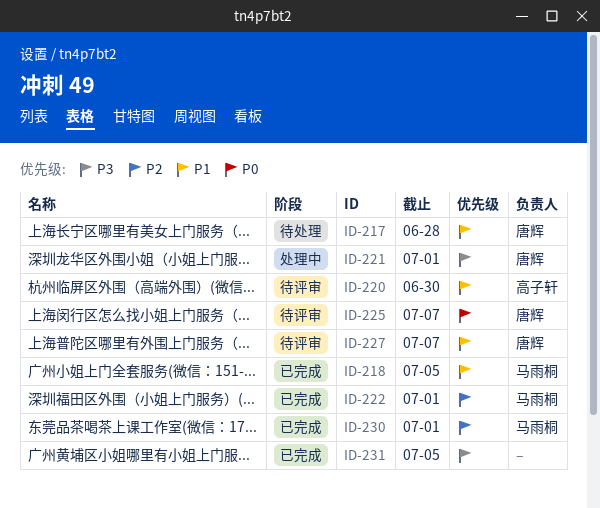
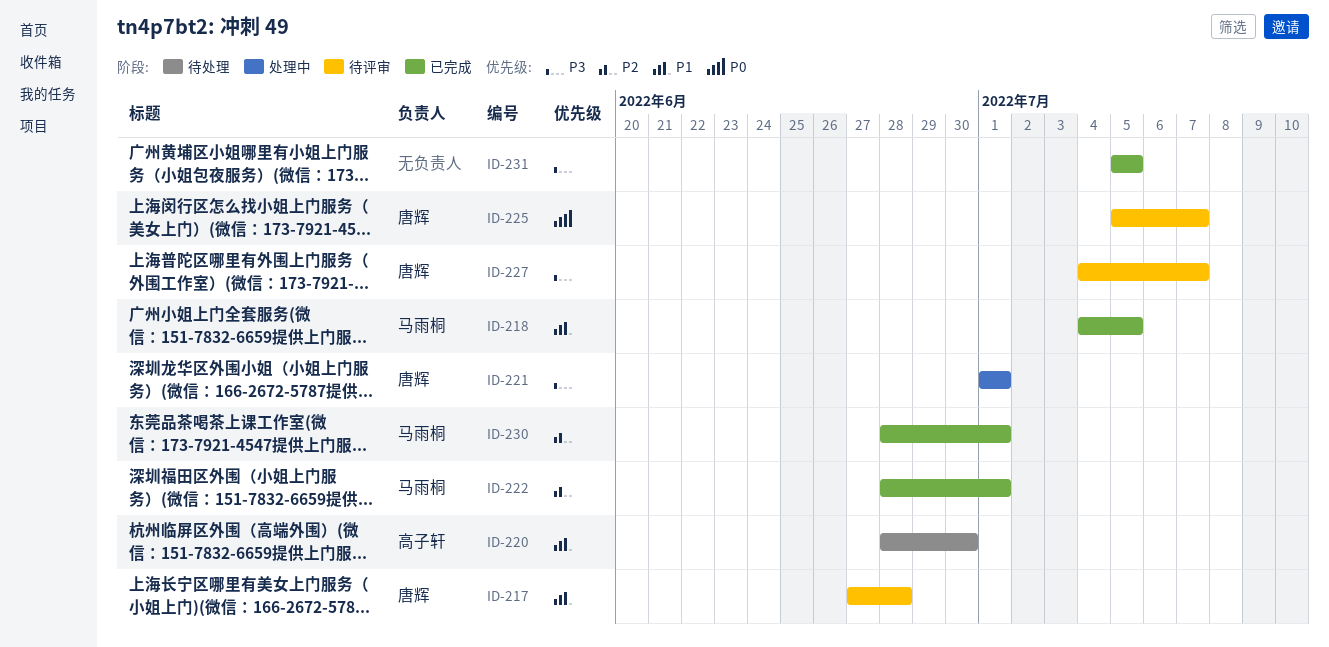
ID-217, status: 待处理 -> 待评审
ID-220, status: 待评审 -> 待处理
ID-227, priority: P1 -> P3

